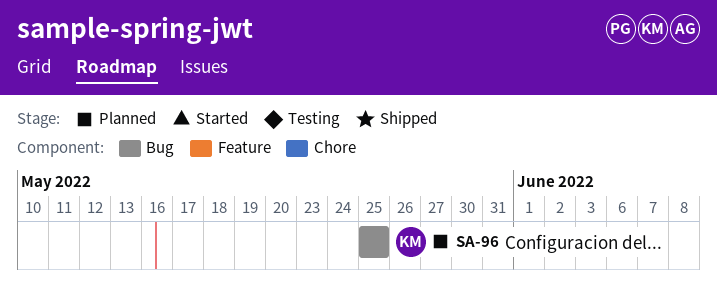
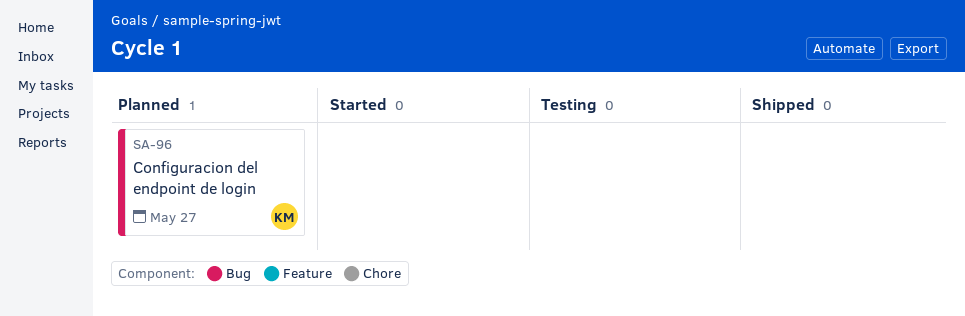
SA-96, due: May 25 -> May 27

